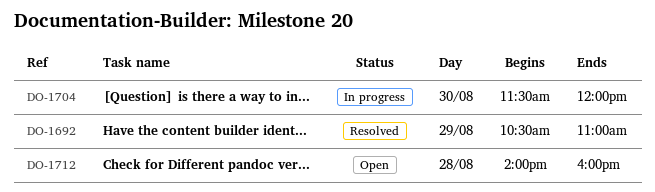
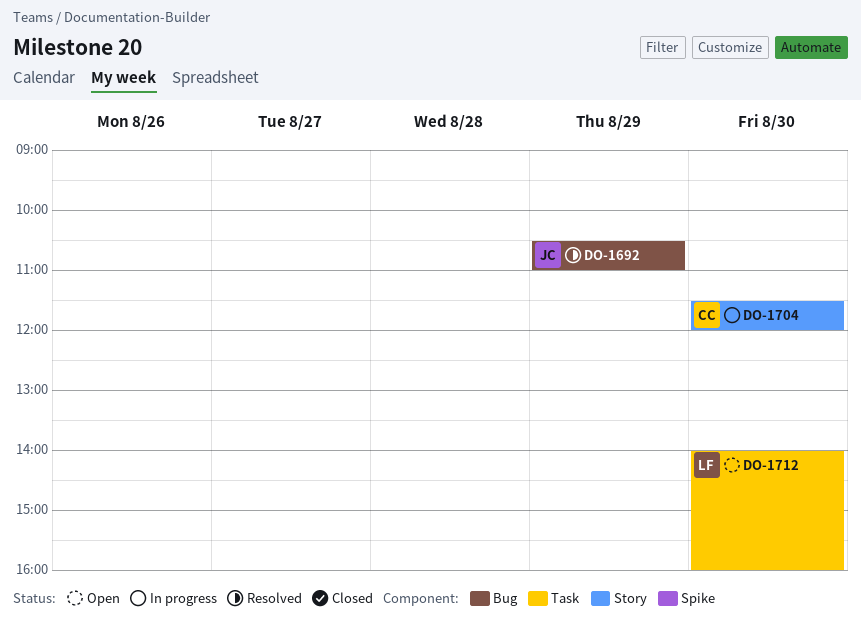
DO-1712, day: Aug 28 -> Aug 30

